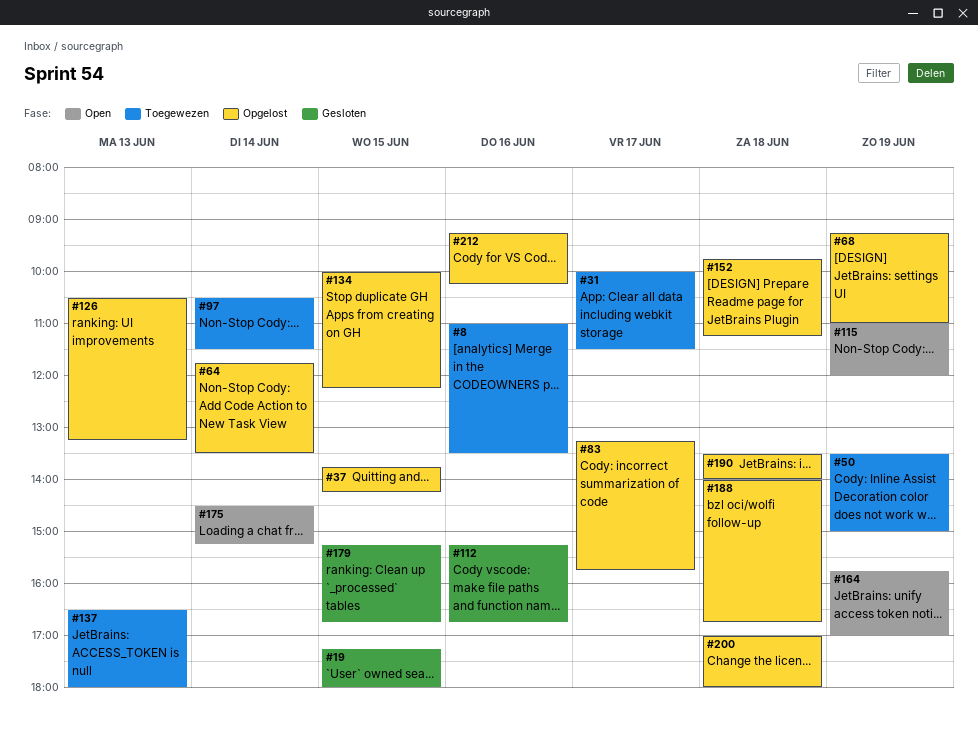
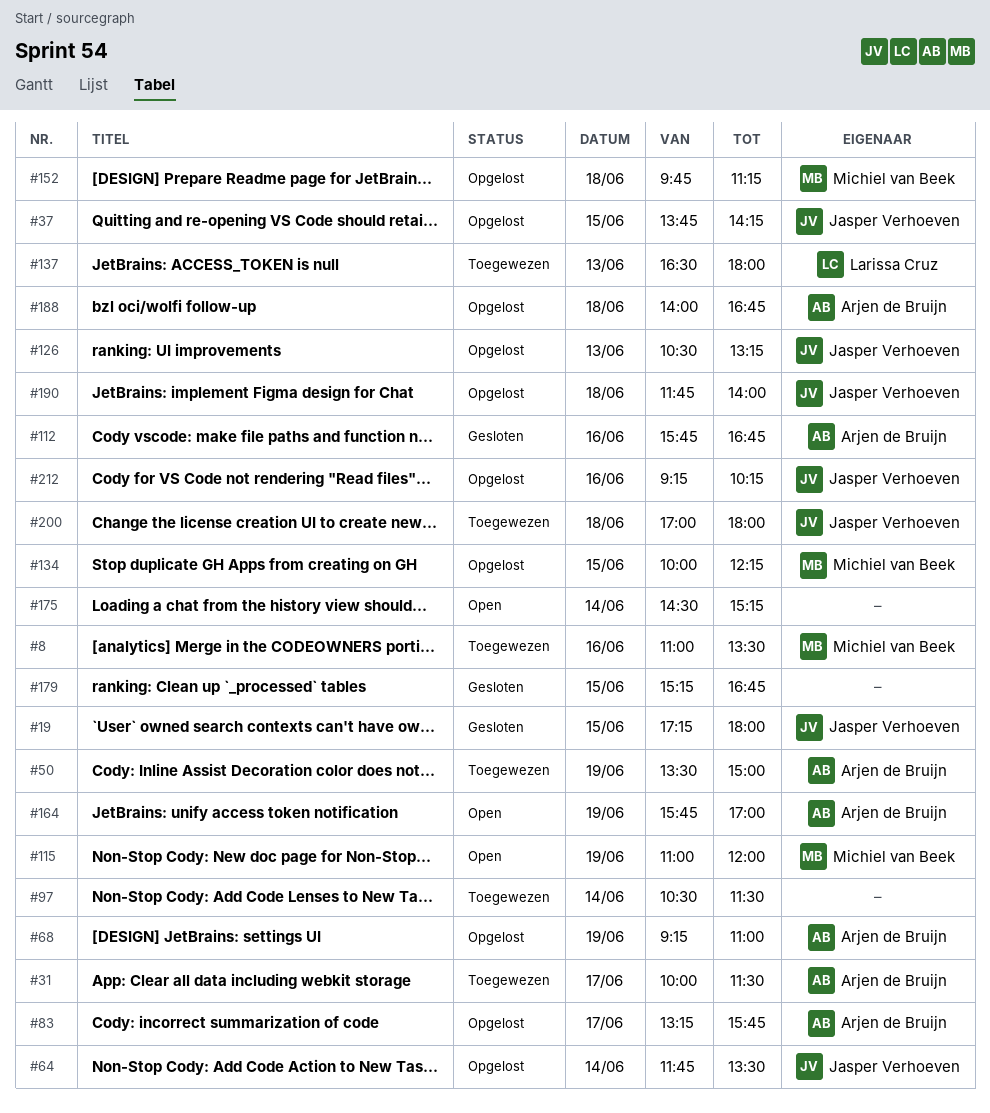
#112, begins: 15:15 -> 15:45
#190, begins: 13:30 -> 11:45
#200, status: Opgelost -> Toegewezen

